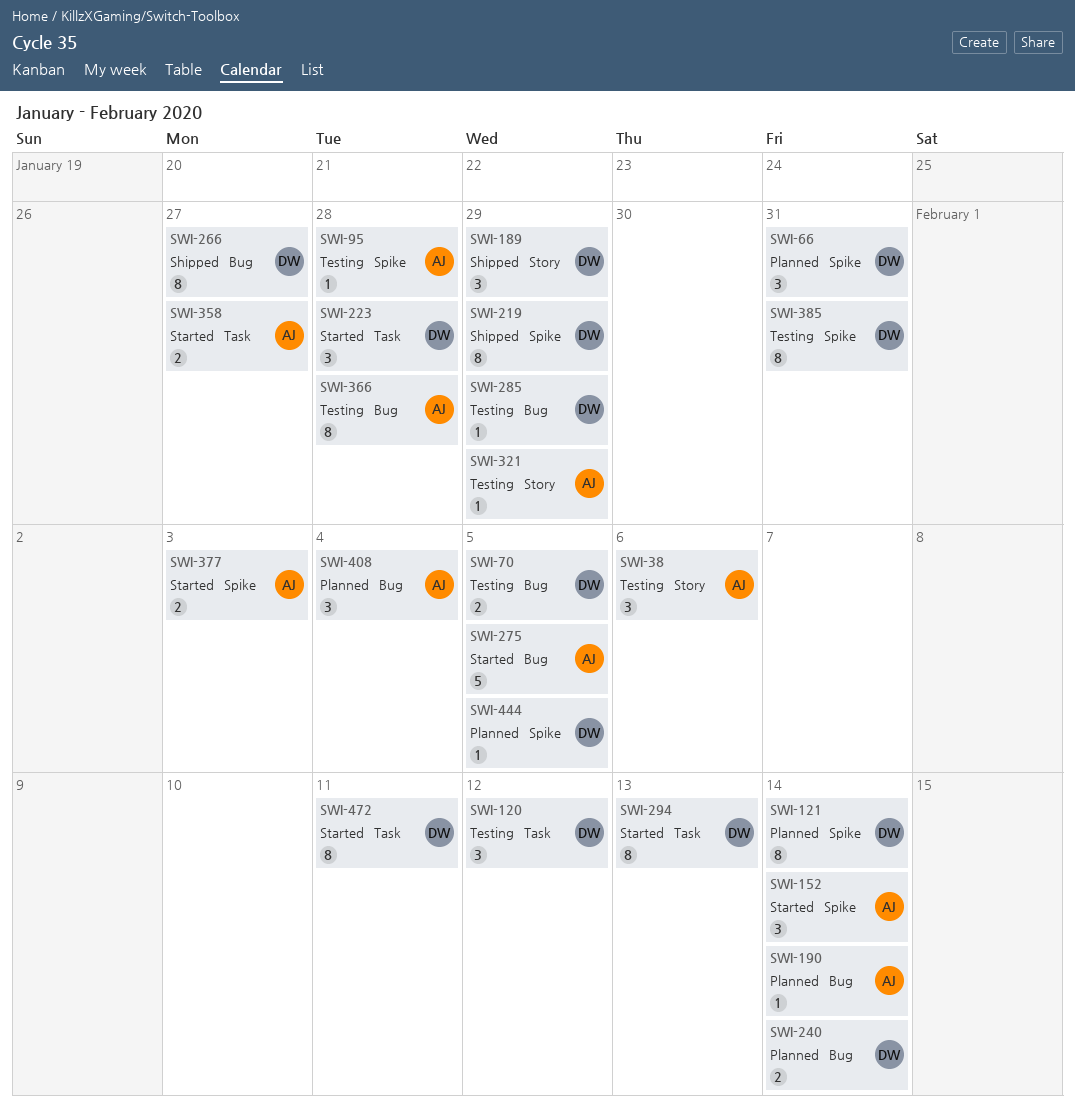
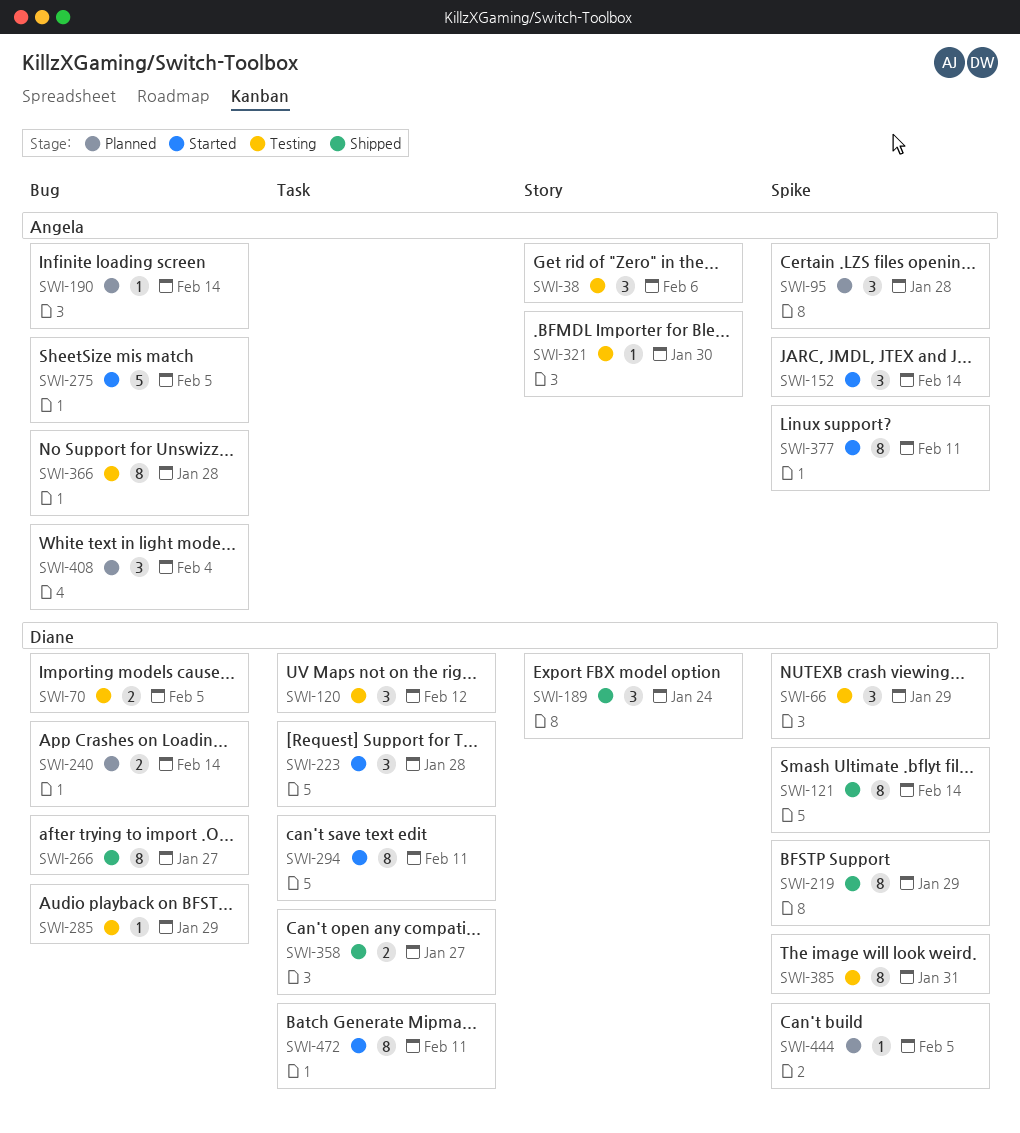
SWI-66, status: Planned -> Testing
SWI-66, due: Jan 31 -> Jan 29
SWI-95, status: Testing -> Planned
SWI-95, estimate: 1 -> 3
SWI-121, status: Planned -> Shipped
SWI-189, due: Jan 29 -> Jan 24
SWI-294, due: Feb 13 -> Feb 11
SWI-321, due: Jan 29 -> Jan 30
SWI-358, status: Started -> Shipped
SWI-358, owner: Angela -> Diane
SWI-377, estimate: 2 -> 8
SWI-377, due: Feb 3 -> Feb 11

